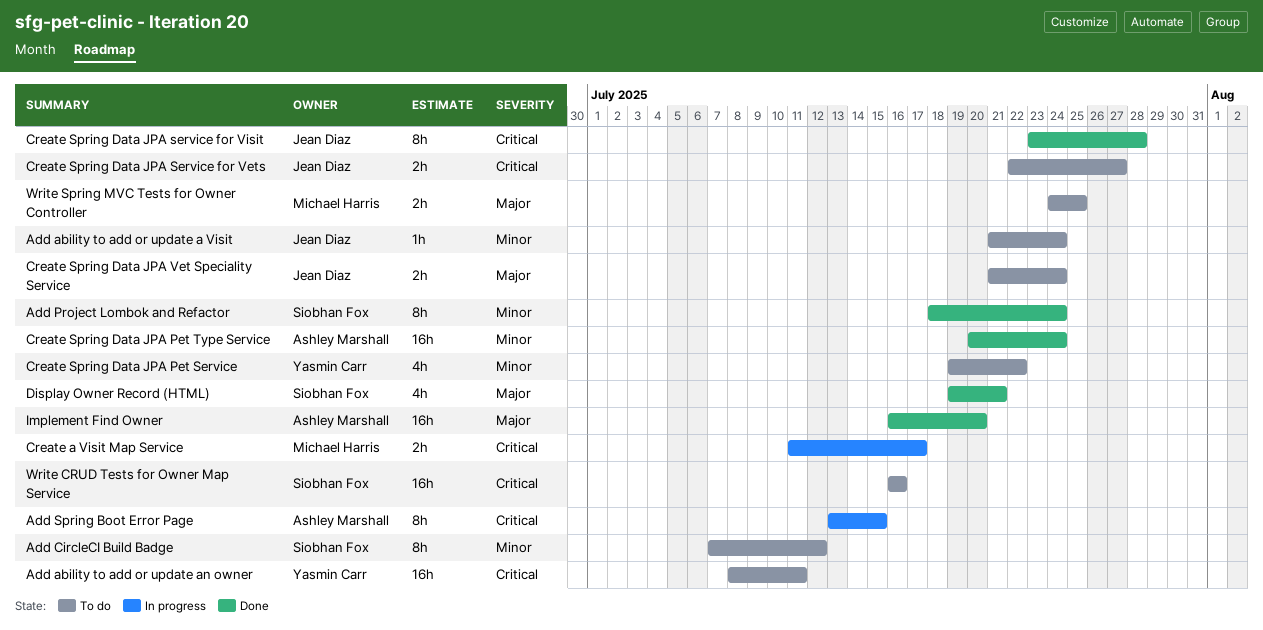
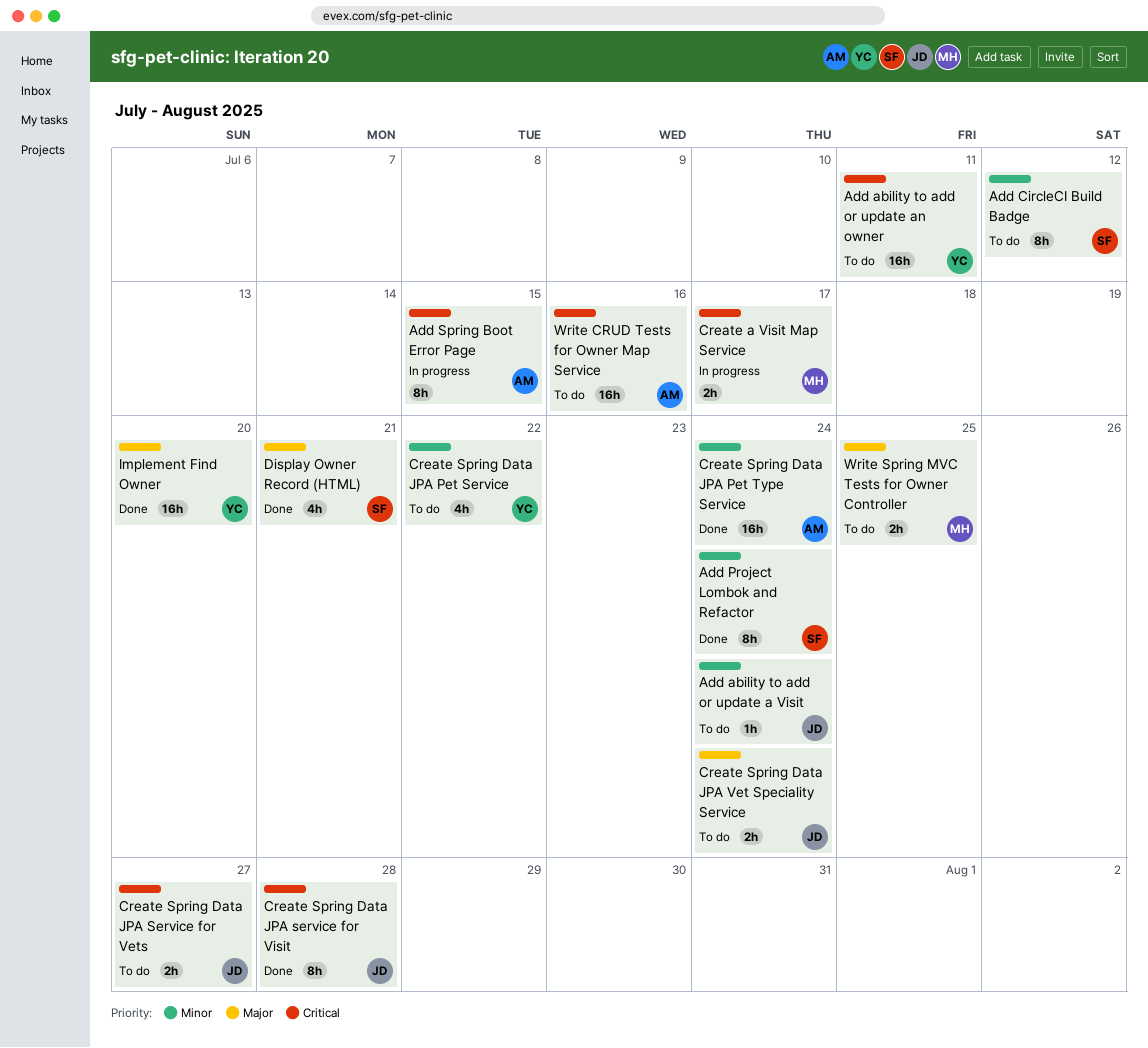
Implement Find Owner, owner: Ashley Marshall -> Yasmin Carr
Write CRUD Tests for Owner Map Service, owner: Siobhan Fox -> Ashley Marshall

